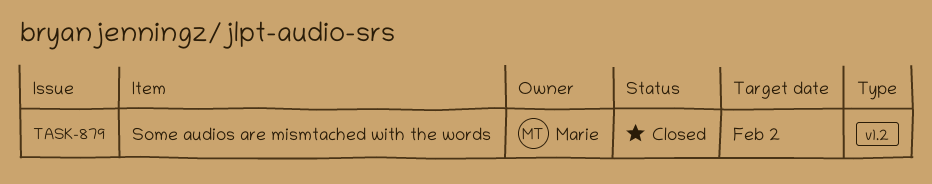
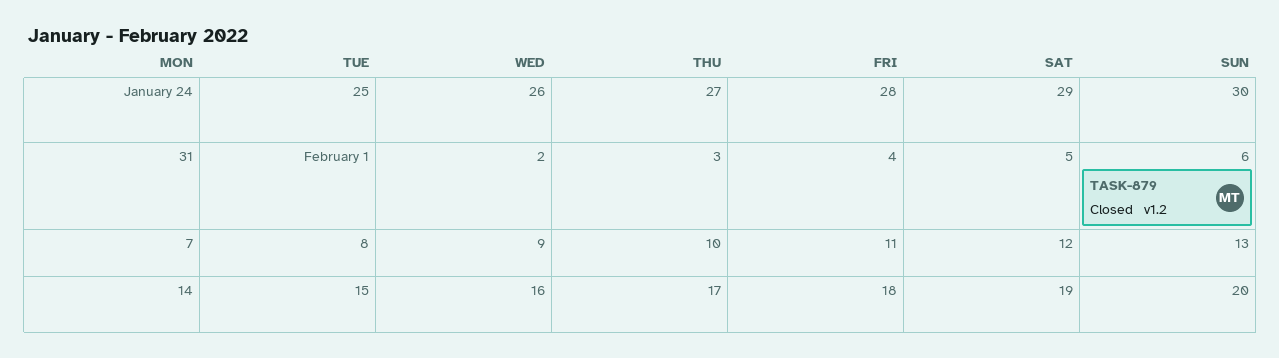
TASK-879, due: Feb 2 -> Feb 6

